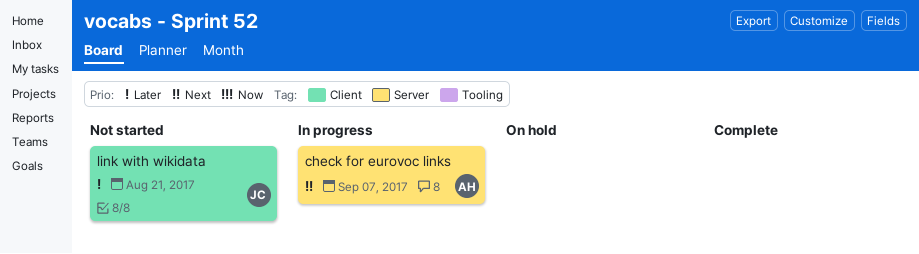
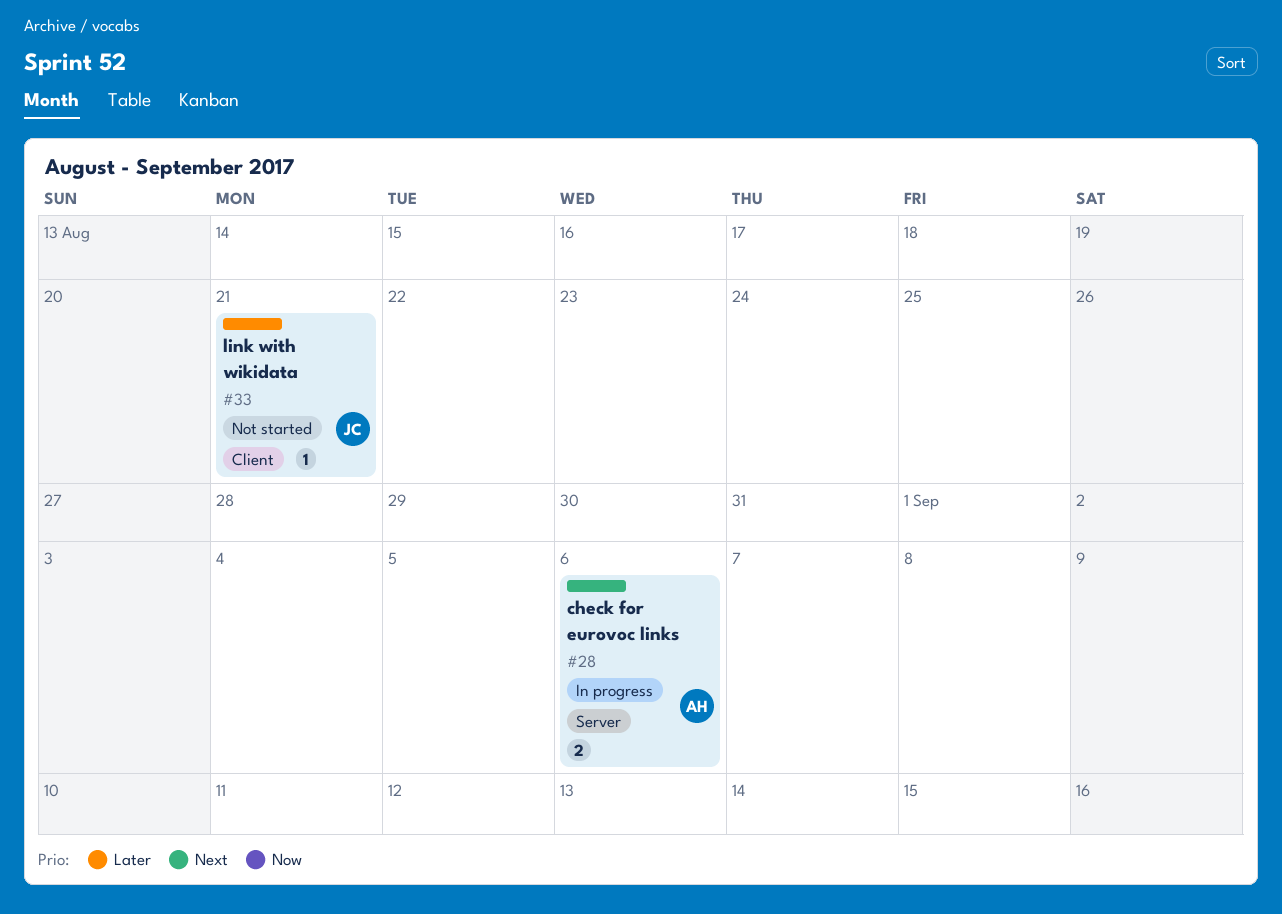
check for eurovoc links, due: Sep 7 -> Sep 6

